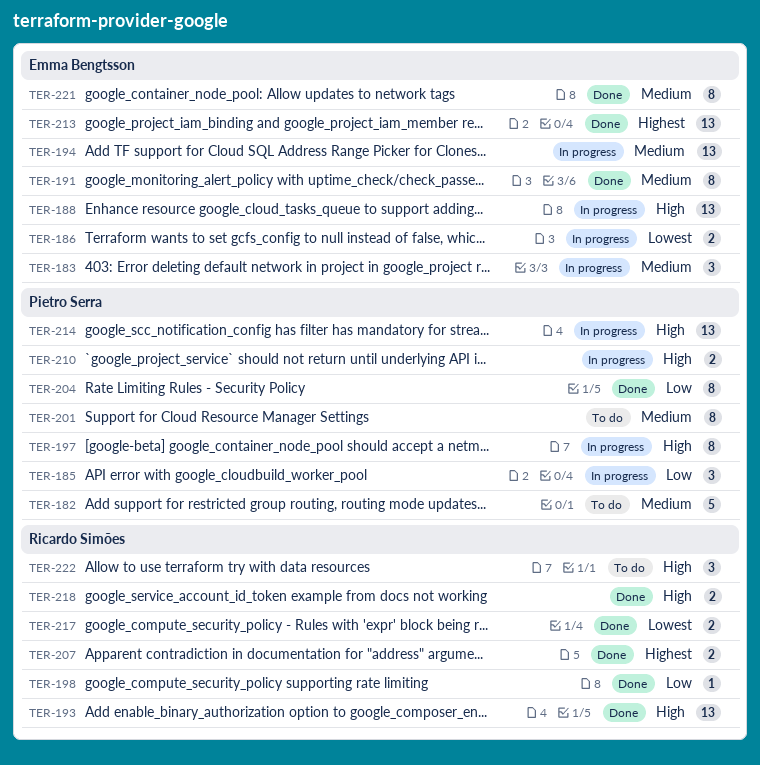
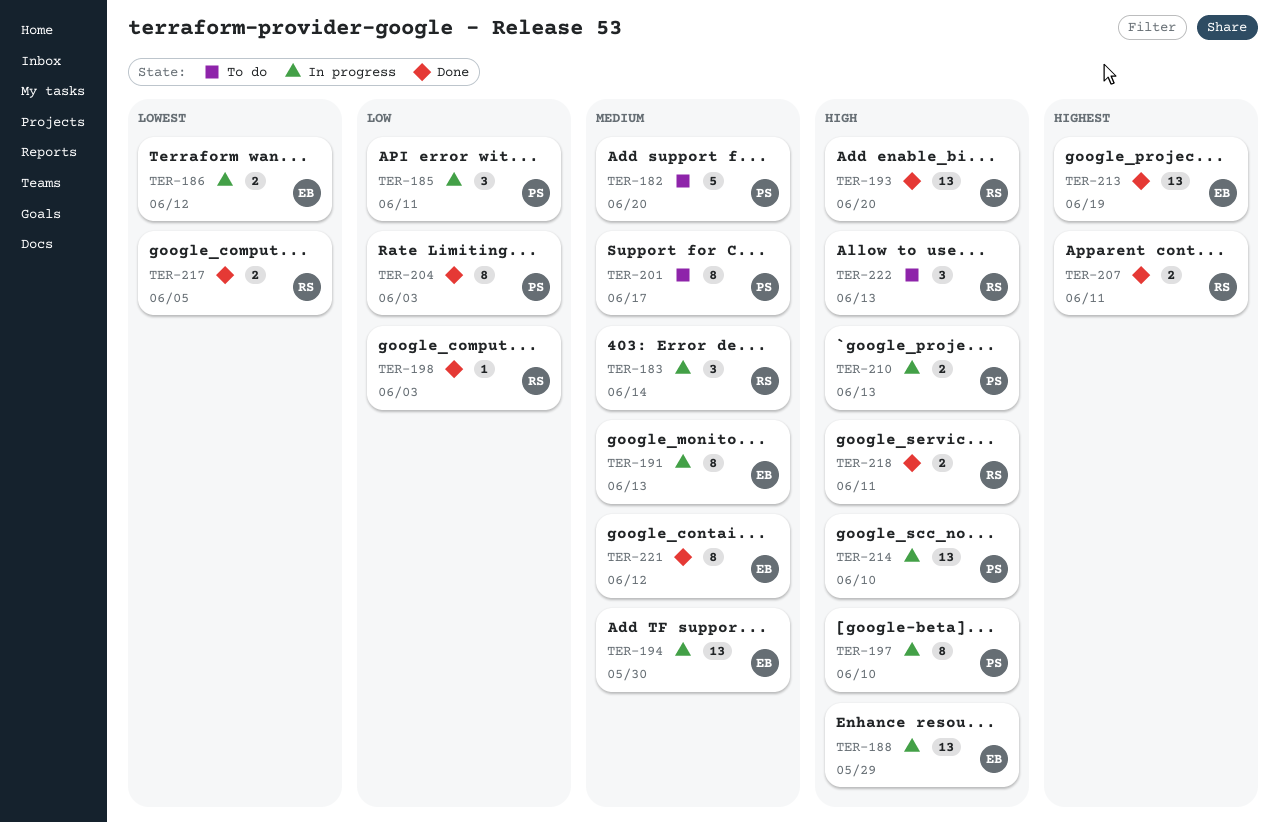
TER-183, owner: Emma Bengtsson -> Ricardo Simões
TER-191, status: Done -> In progress

